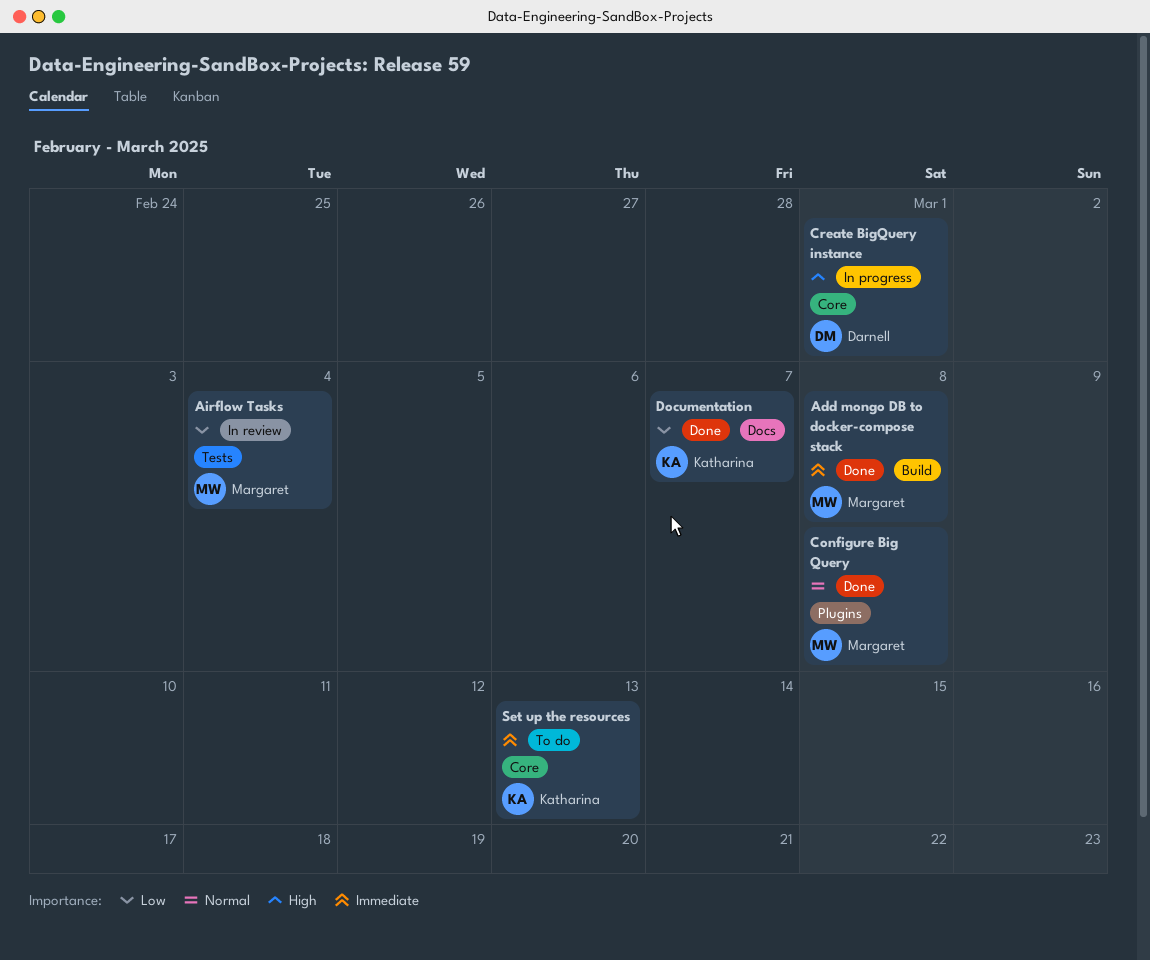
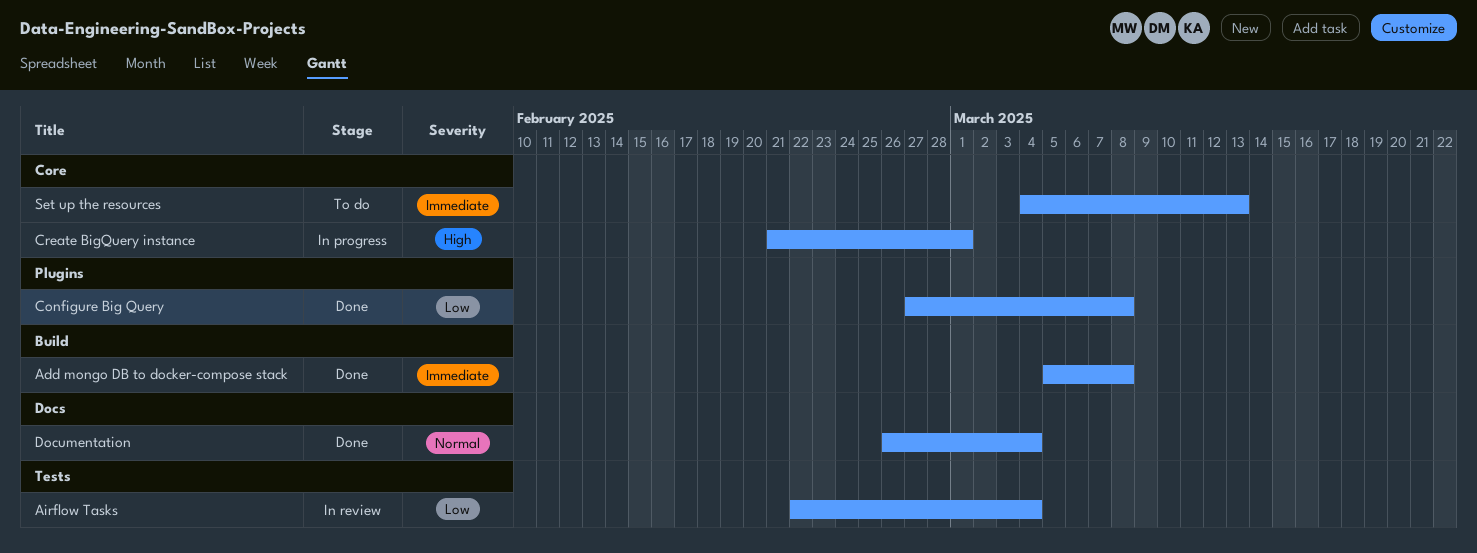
Configure Big Query, priority: Normal -> Low
Documentation, priority: Low -> Normal
Documentation, due: Mar 7 -> Mar 4

